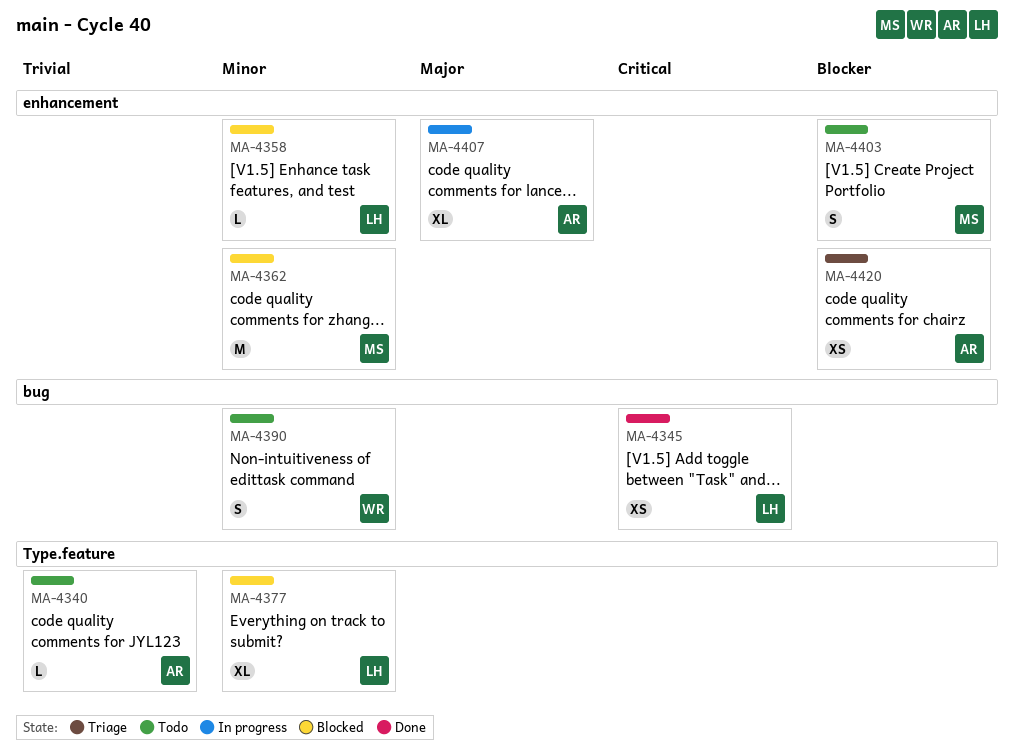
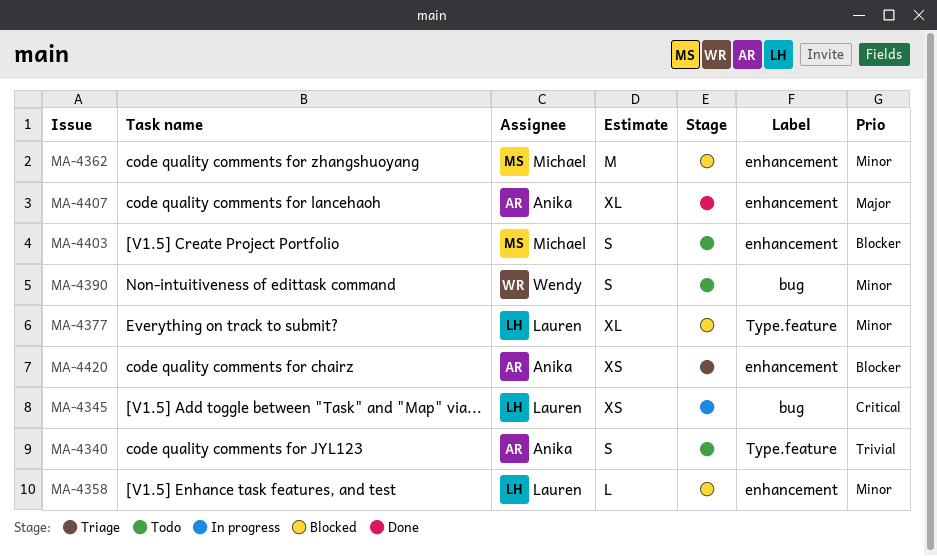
MA-4340, estimate: L -> S
MA-4345, status: Done -> In progress
MA-4407, status: In progress -> Done

